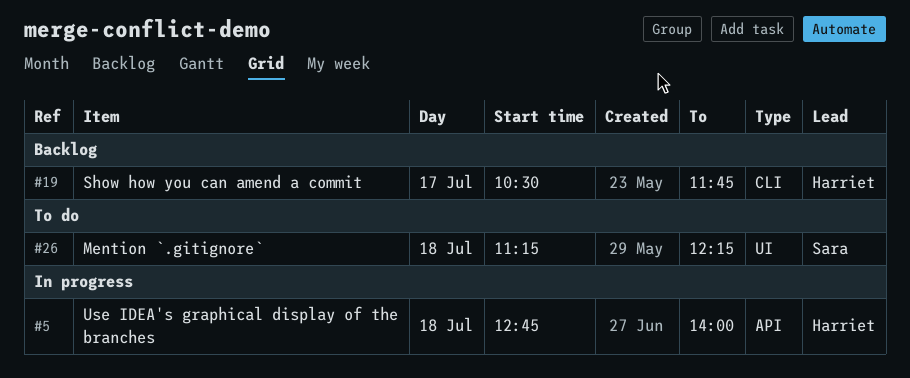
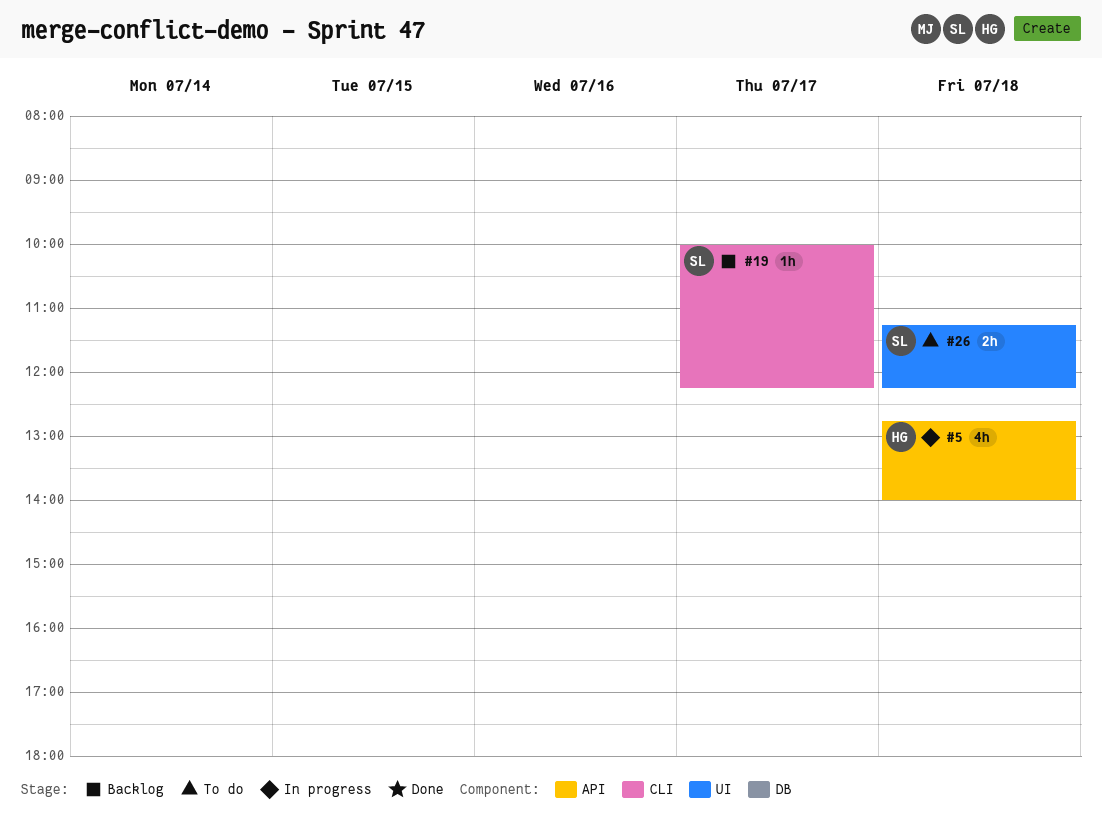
#19, owner: Harriet -> Sara
#19, begins: 10:30 -> 10:00
#19, ends: 11:45 -> 12:15

